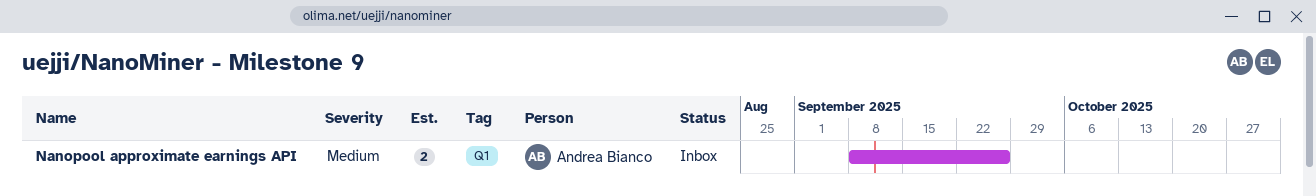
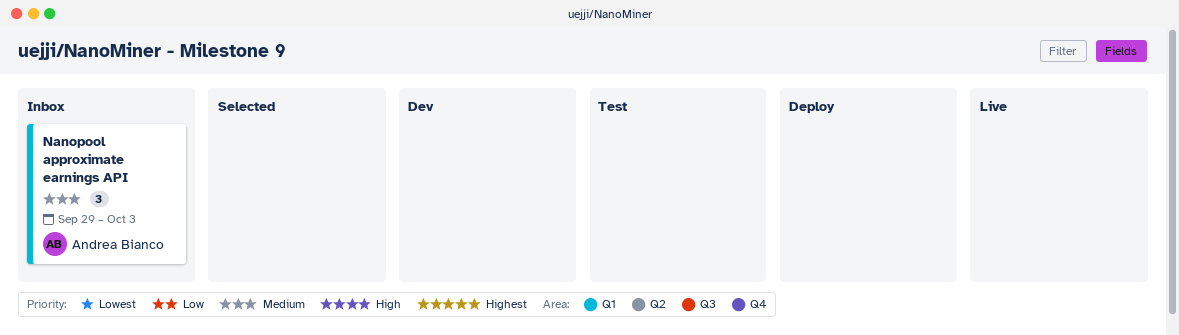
Nanopool approximate earnings API, estimate: 2 -> 3
Nanopool approximate earnings API, start: Sep 8 -> Sep 29
Nanopool approximate earnings API, due: Sep 26 -> Oct 3

